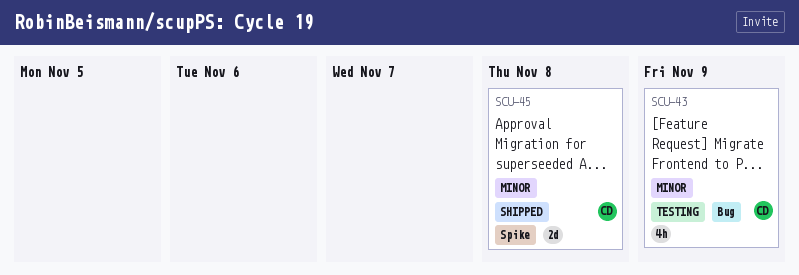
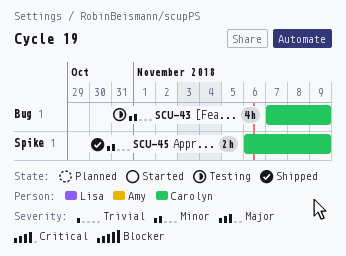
SCU-45, estimate: 2d -> 2h
SCU-45, due: Nov 8 -> Nov 9

